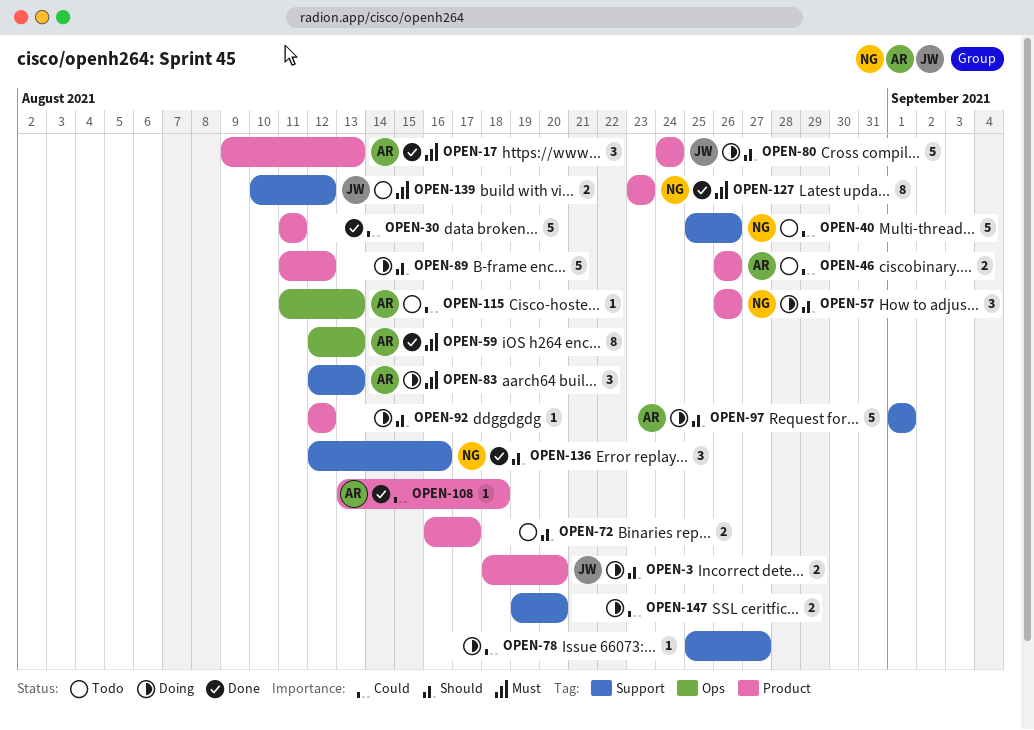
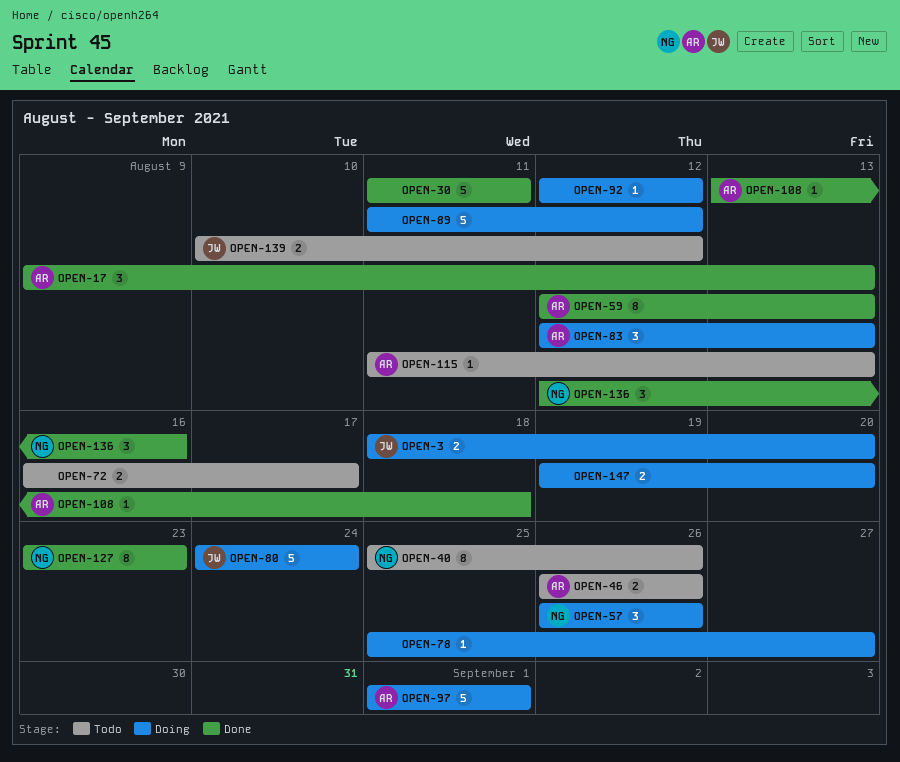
OPEN-40, estimate: 5 -> 8

